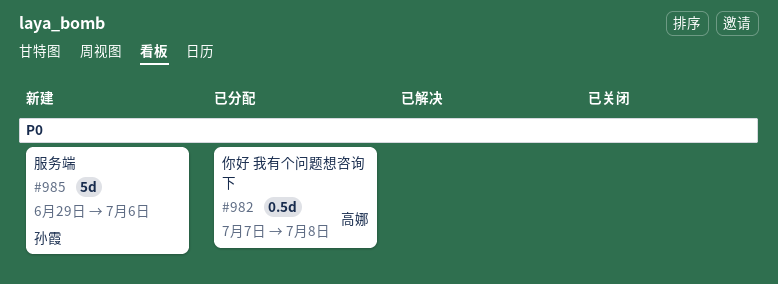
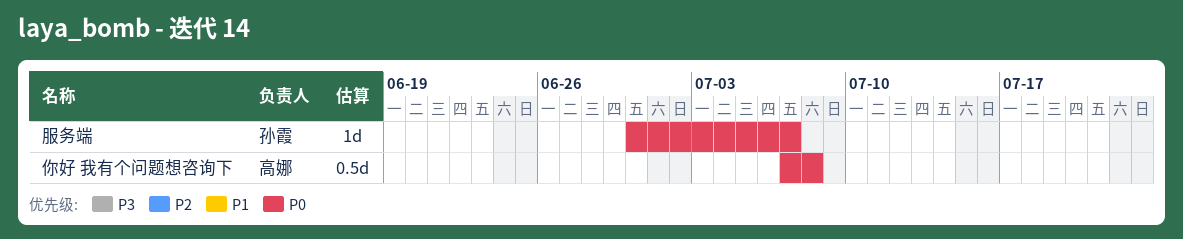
服务端, estimate: 5d -> 1d
服务端, start: Jun 29 -> Jun 30
服务端, due: Jul 6 -> Jul 7

